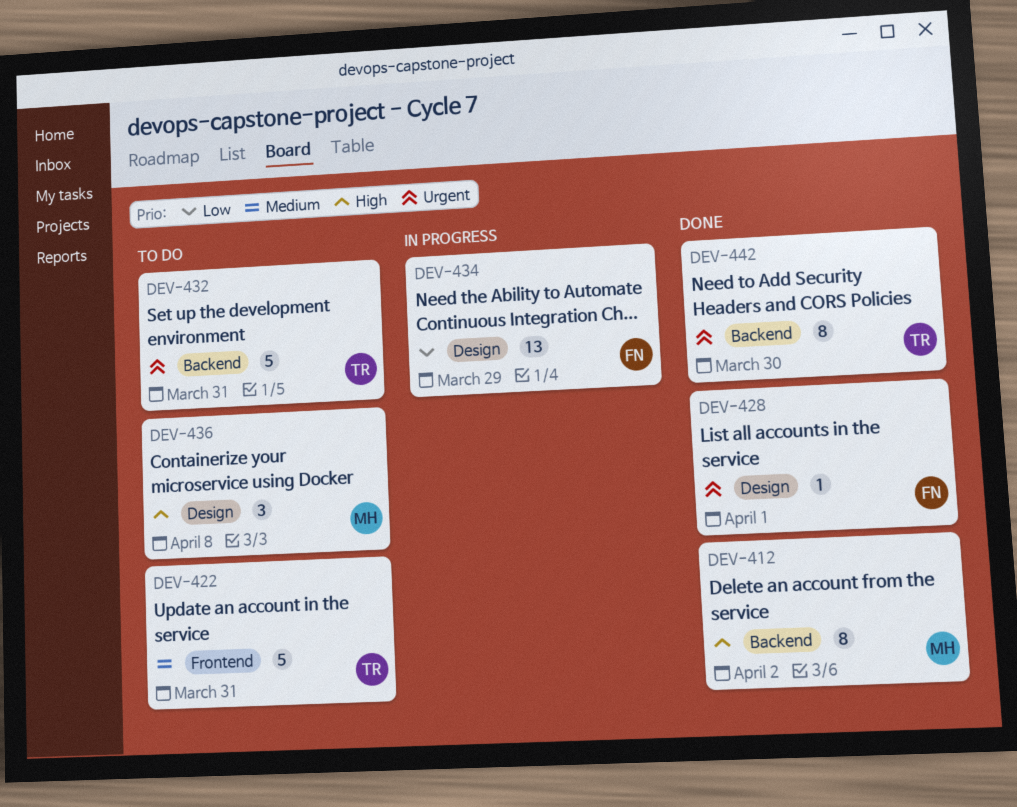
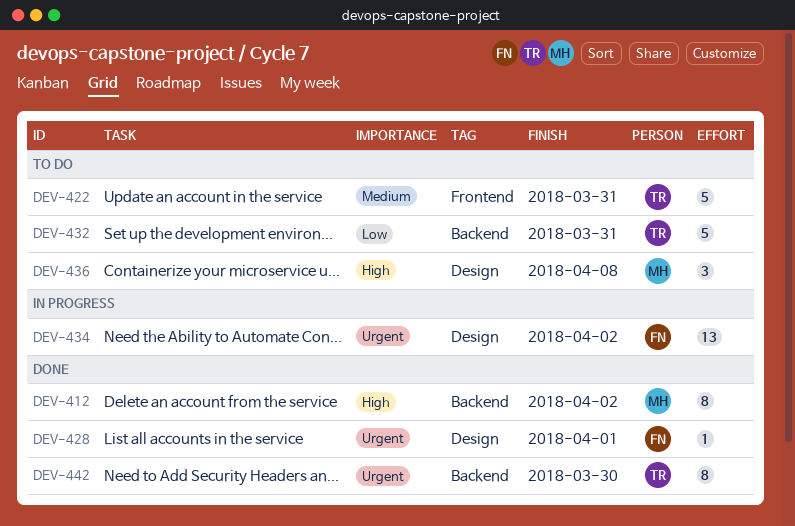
DEV-432, priority: Urgent -> Low
DEV-434, priority: Low -> Urgent
DEV-434, due: Mar 29 -> Apr 2

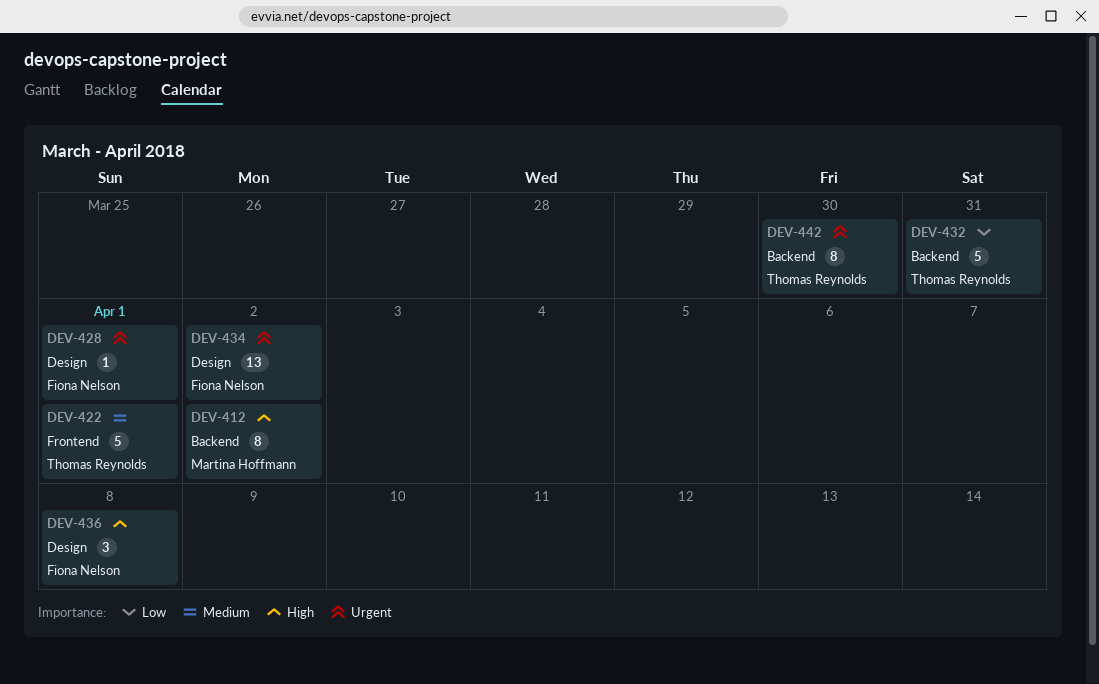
DEV-422, due: Mar 31 -> Apr 1
DEV-436, owner: Martina Hoffmann -> Fiona Nelson

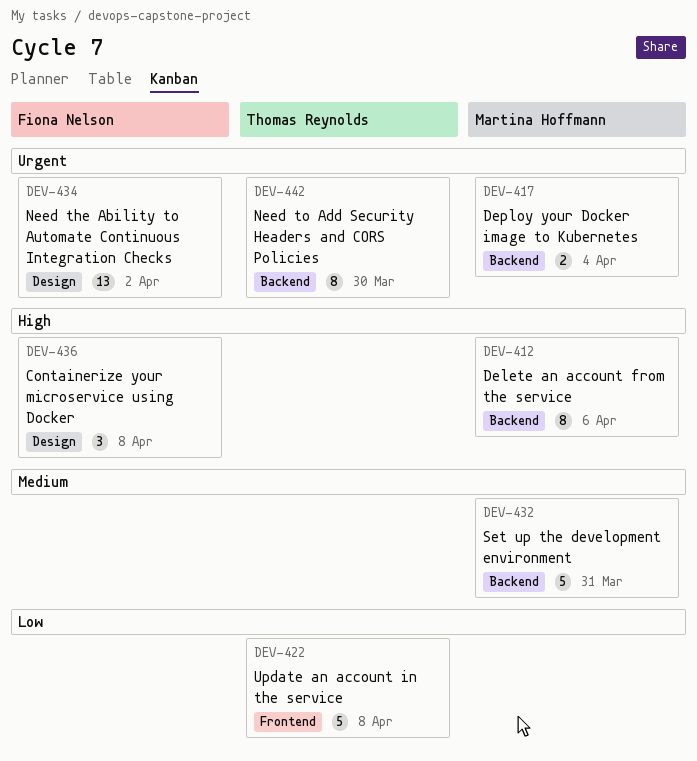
DEV-412, due: Apr 2 -> Apr 6
DEV-417: none -> present
DEV-422, priority: Medium -> Low
DEV-422, due: Apr 1 -> Apr 8
DEV-428: present -> none
DEV-432, owner: Thomas Reynolds -> Martina Hoffmann
DEV-432, priority: Low -> Medium

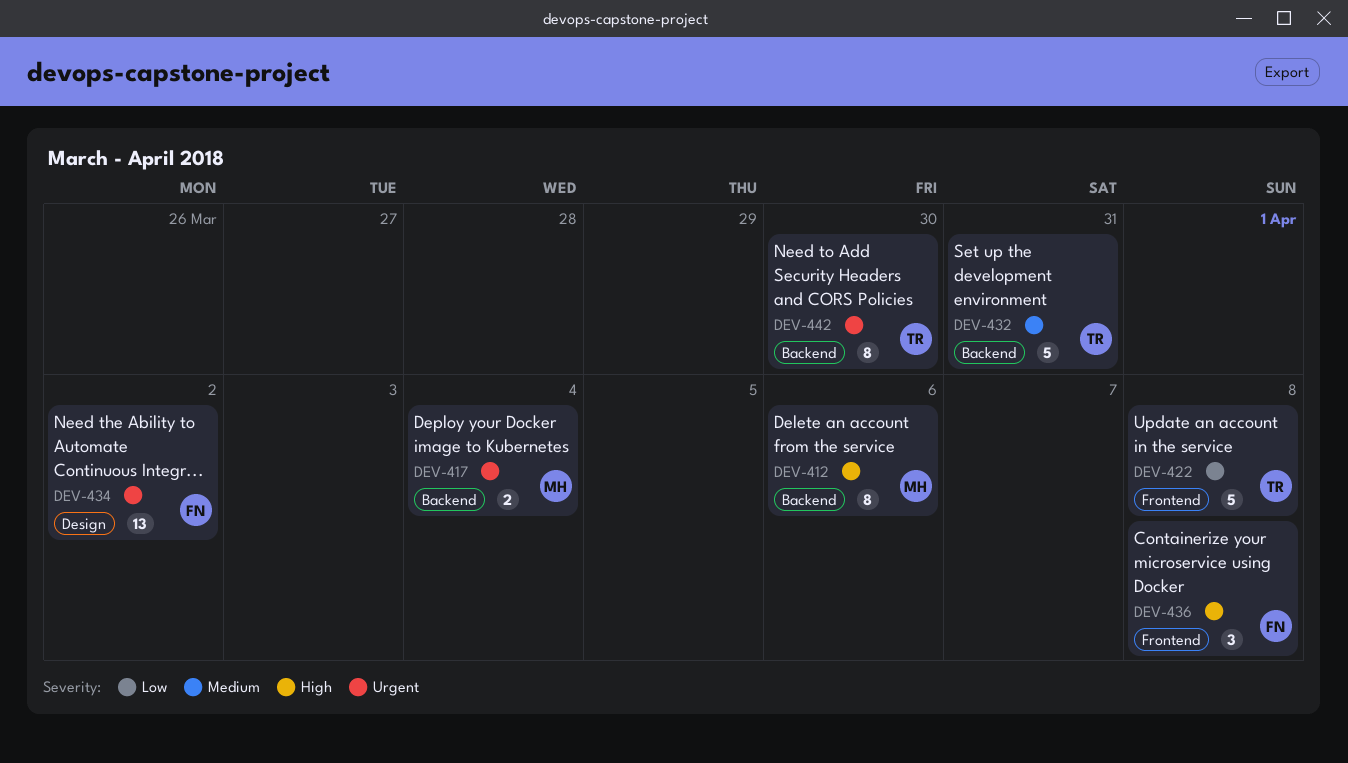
DEV-432, owner: Martina Hoffmann -> Thomas Reynolds
DEV-436, label: Design -> Frontend

